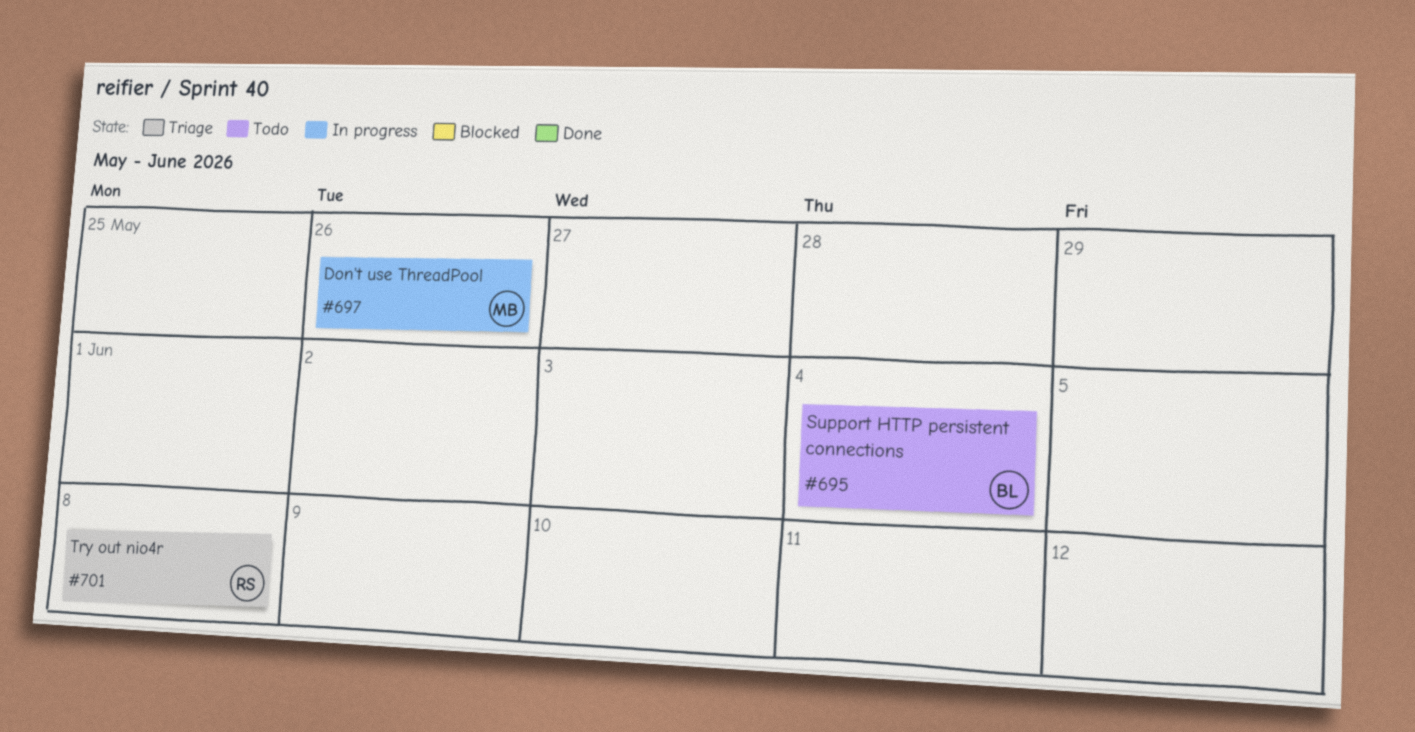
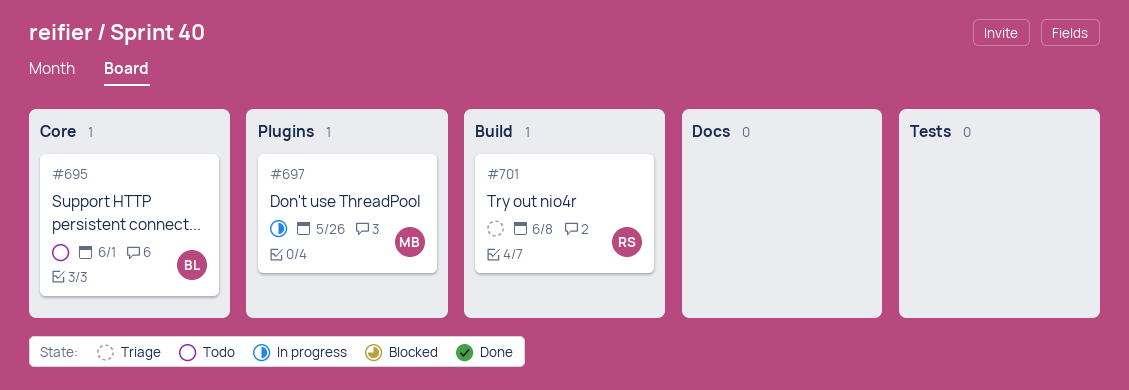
#695, due: Jun 4 -> Jun 1

